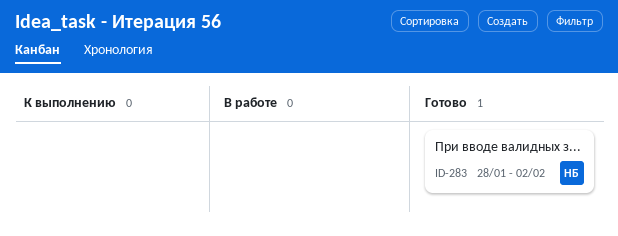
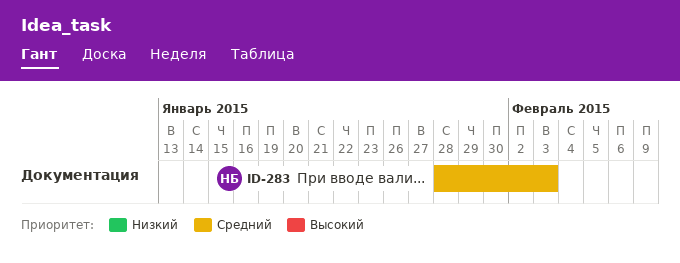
ID-283, due: Feb 2 -> Feb 3

